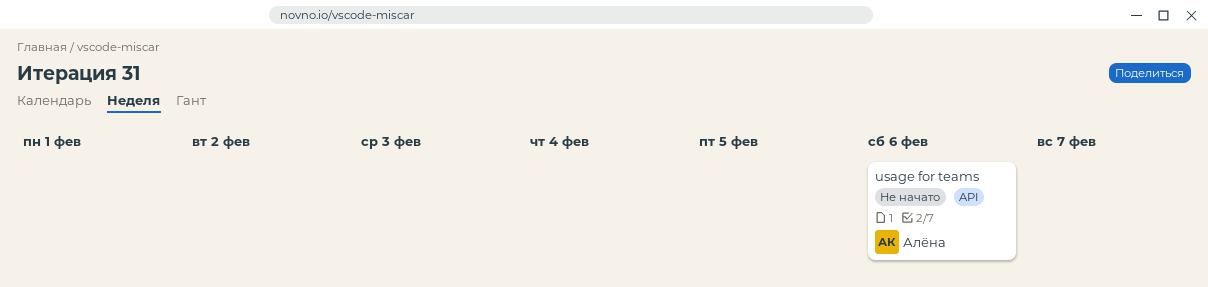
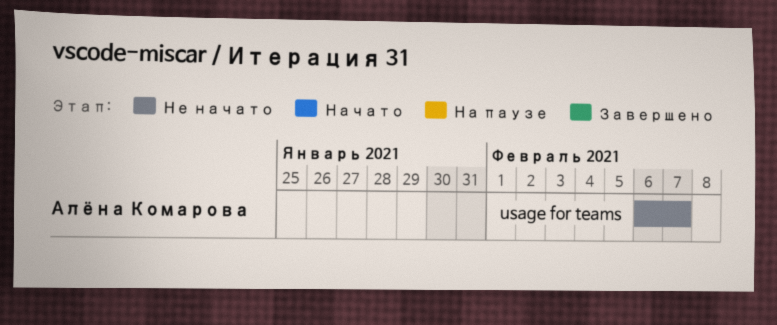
usage for teams, due: Feb 6 -> Feb 7

